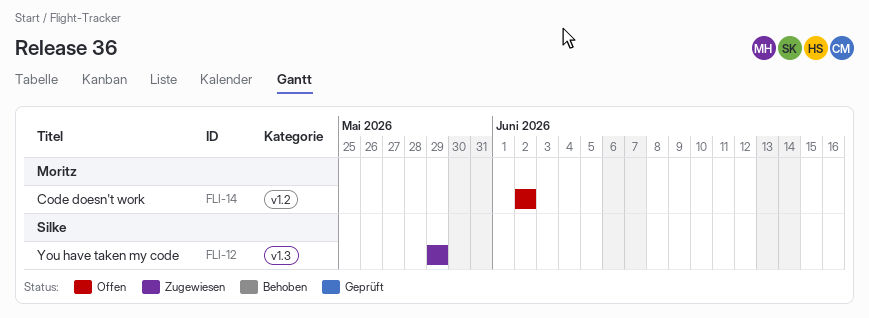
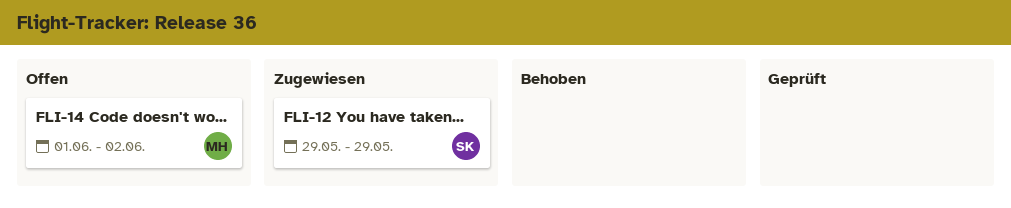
FLI-14, start: Jun 2 -> Jun 1

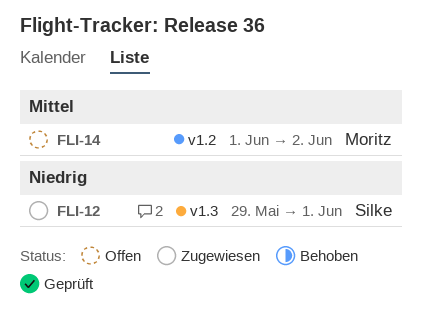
FLI-12, due: May 29 -> Jun 1

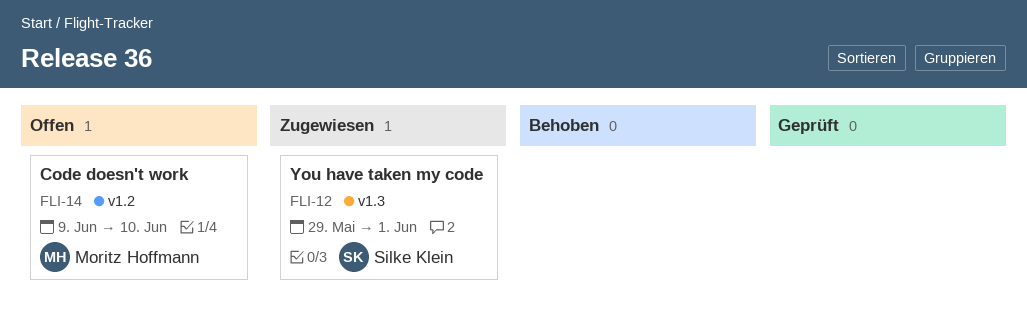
FLI-14, start: Jun 1 -> Jun 9
FLI-14, due: Jun 2 -> Jun 10

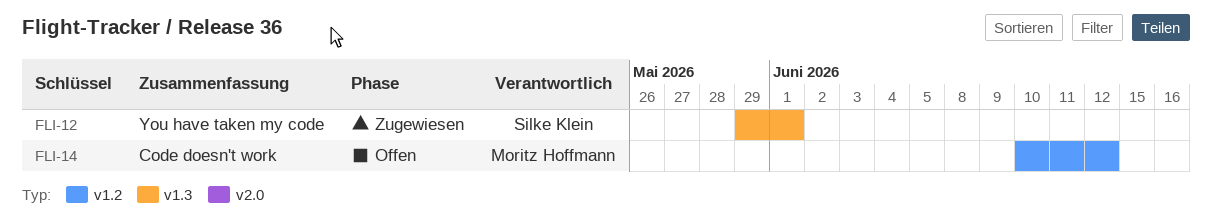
FLI-14, start: Jun 9 -> Jun 10
FLI-14, due: Jun 10 -> Jun 12

